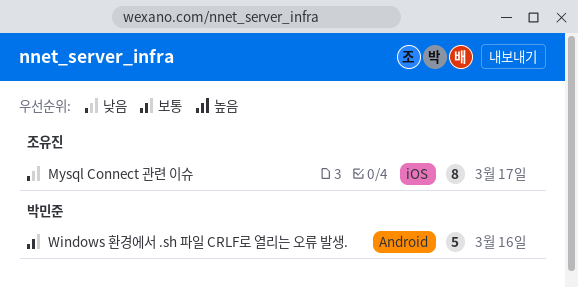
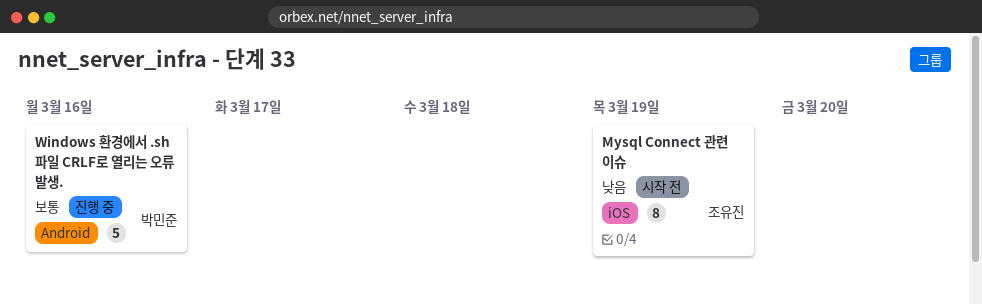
Mysql Connect 관련 이슈, due: Mar 17 -> Mar 19

